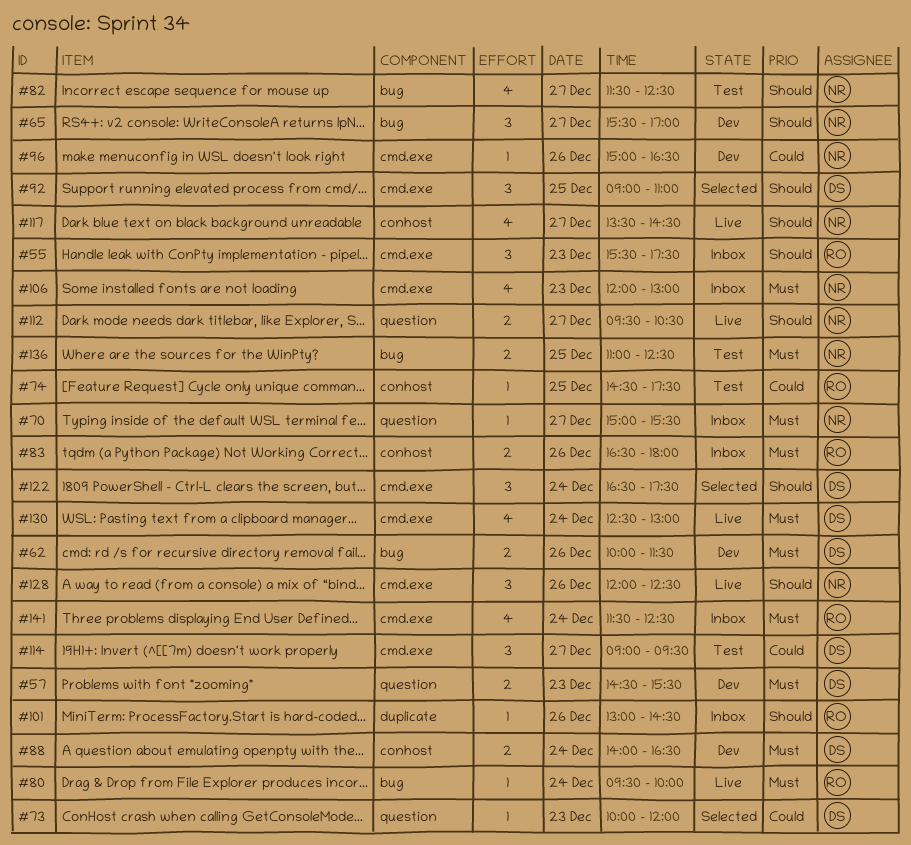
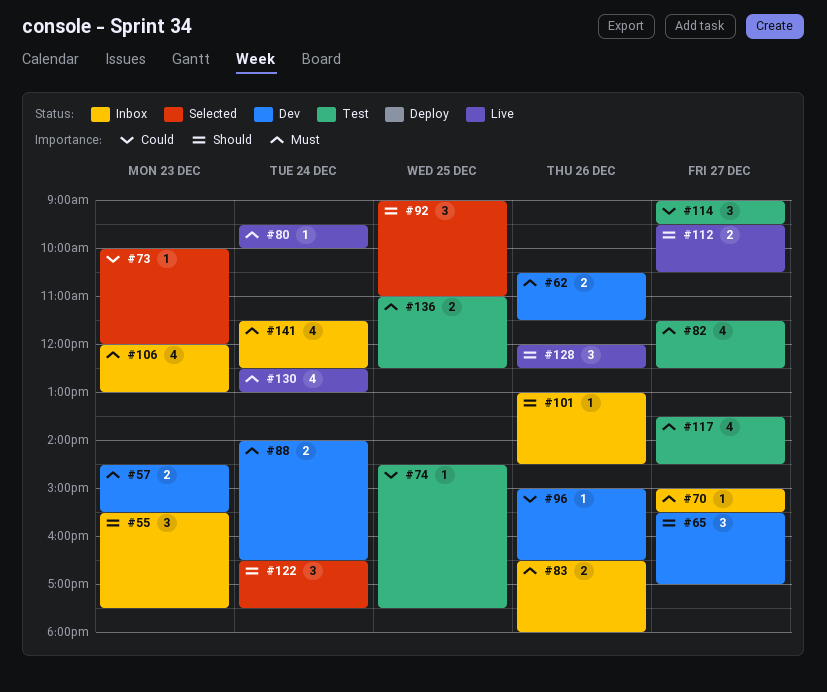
#62, begins: 10:00 -> 10:30
#82, priority: Should -> Must
#117, status: Live -> Test
#117, priority: Should -> Must

